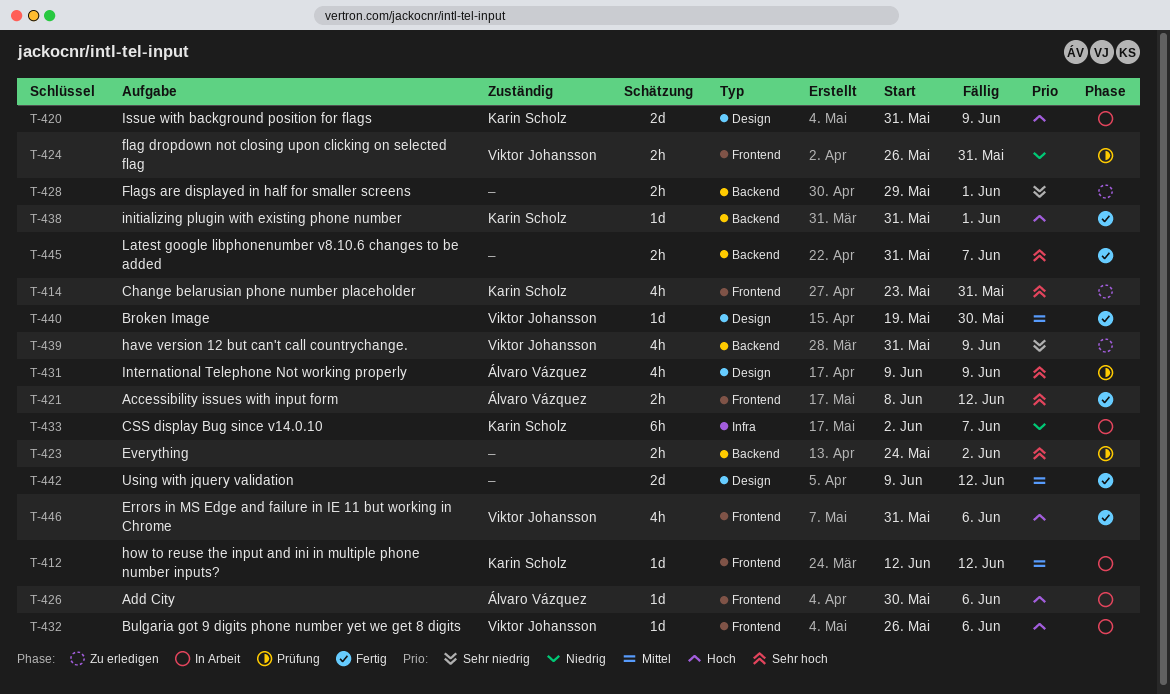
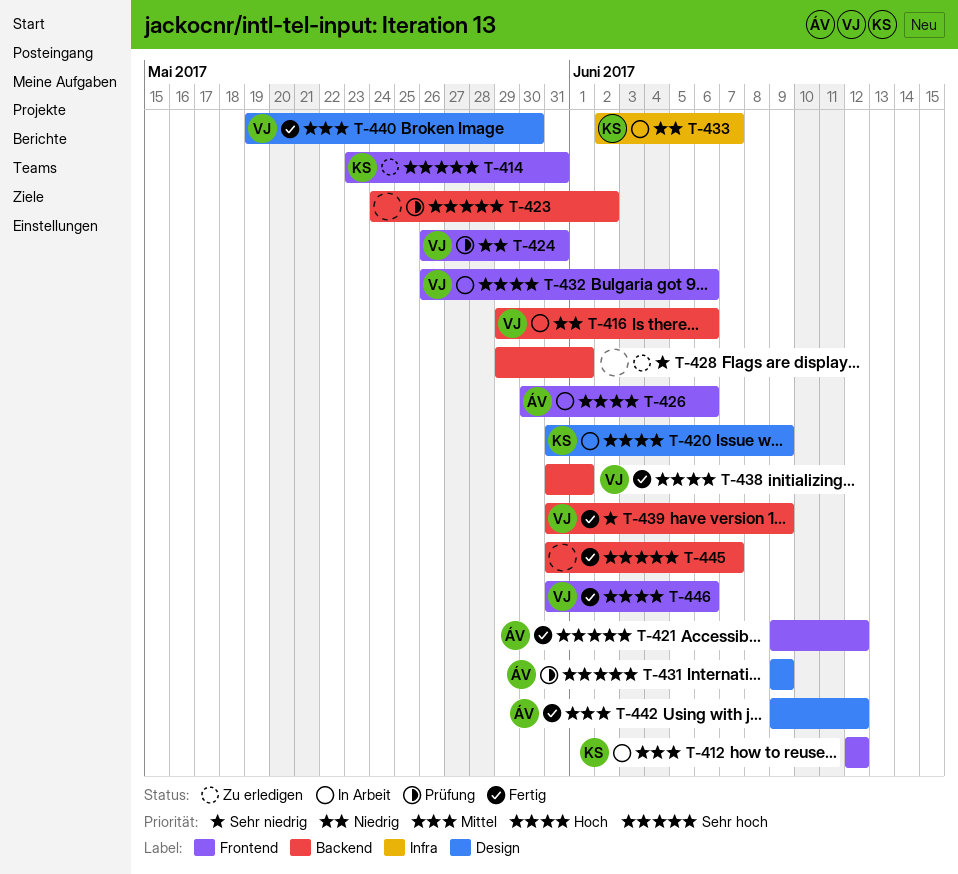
T-416: none -> present
T-421, start: Jun 8 -> Jun 9
T-438, owner: Karin Scholz -> Viktor Johansson
T-439, status: Zu erledigen -> Fertig
T-442, owner: none -> Álvaro Vázquez

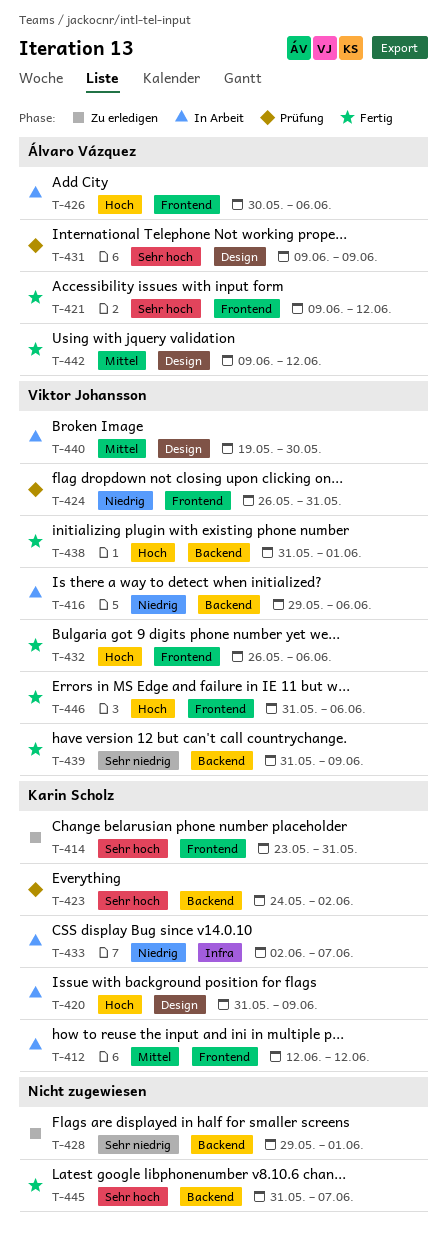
T-423, owner: none -> Karin Scholz
T-432, status: In Arbeit -> Fertig
T-440, status: Fertig -> In Arbeit

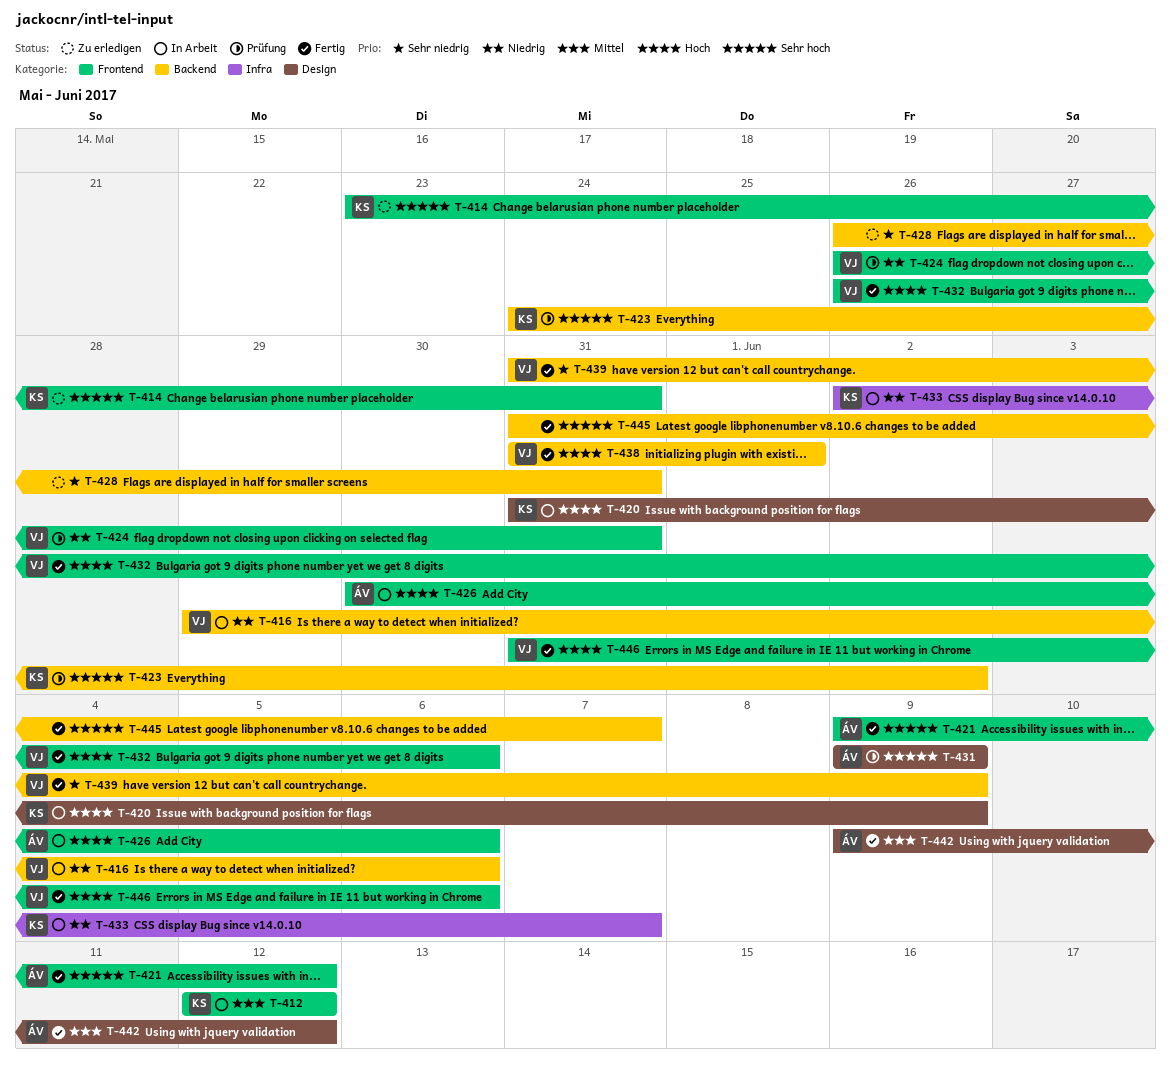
T-428, start: May 29 -> May 26
T-428, due: Jun 1 -> May 31
T-440: present -> none

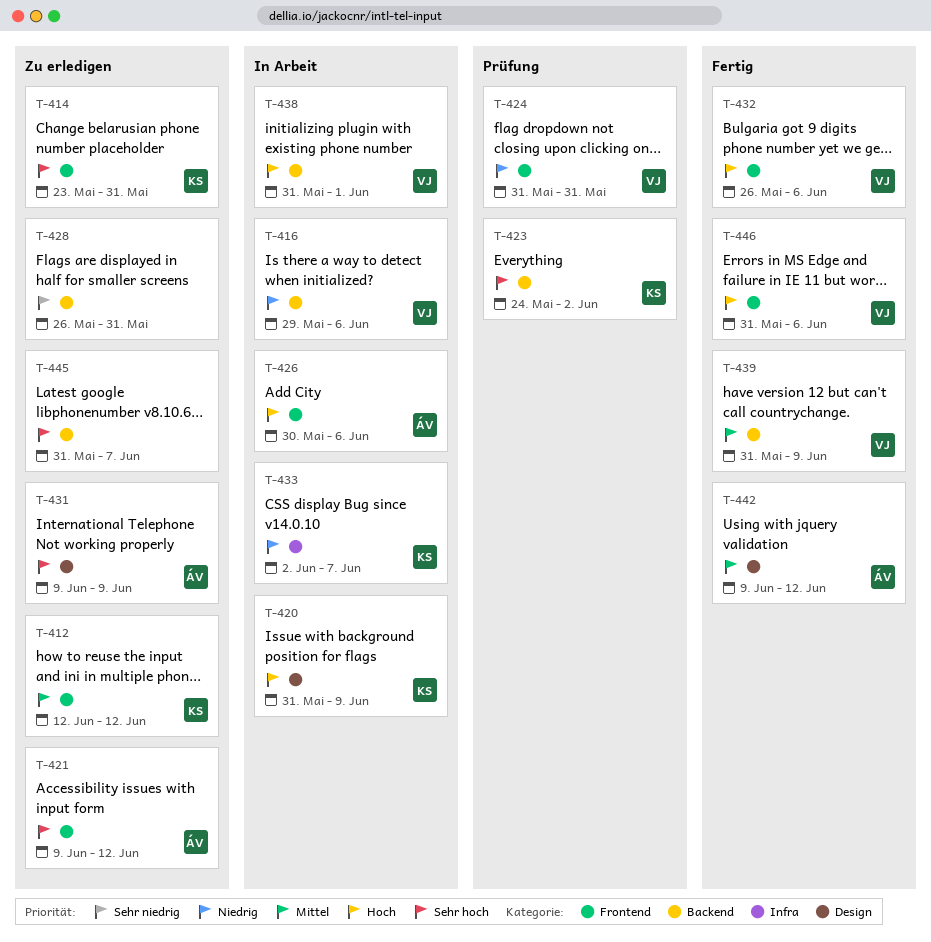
T-412, status: In Arbeit -> Zu erledigen
T-421, status: Fertig -> Zu erledigen
T-424, start: May 26 -> May 31
T-431, status: Prüfung -> Zu erledigen
T-438, status: Fertig -> In Arbeit
T-439, priority: Sehr niedrig -> Mittel
T-445, status: Fertig -> Zu erledigen

